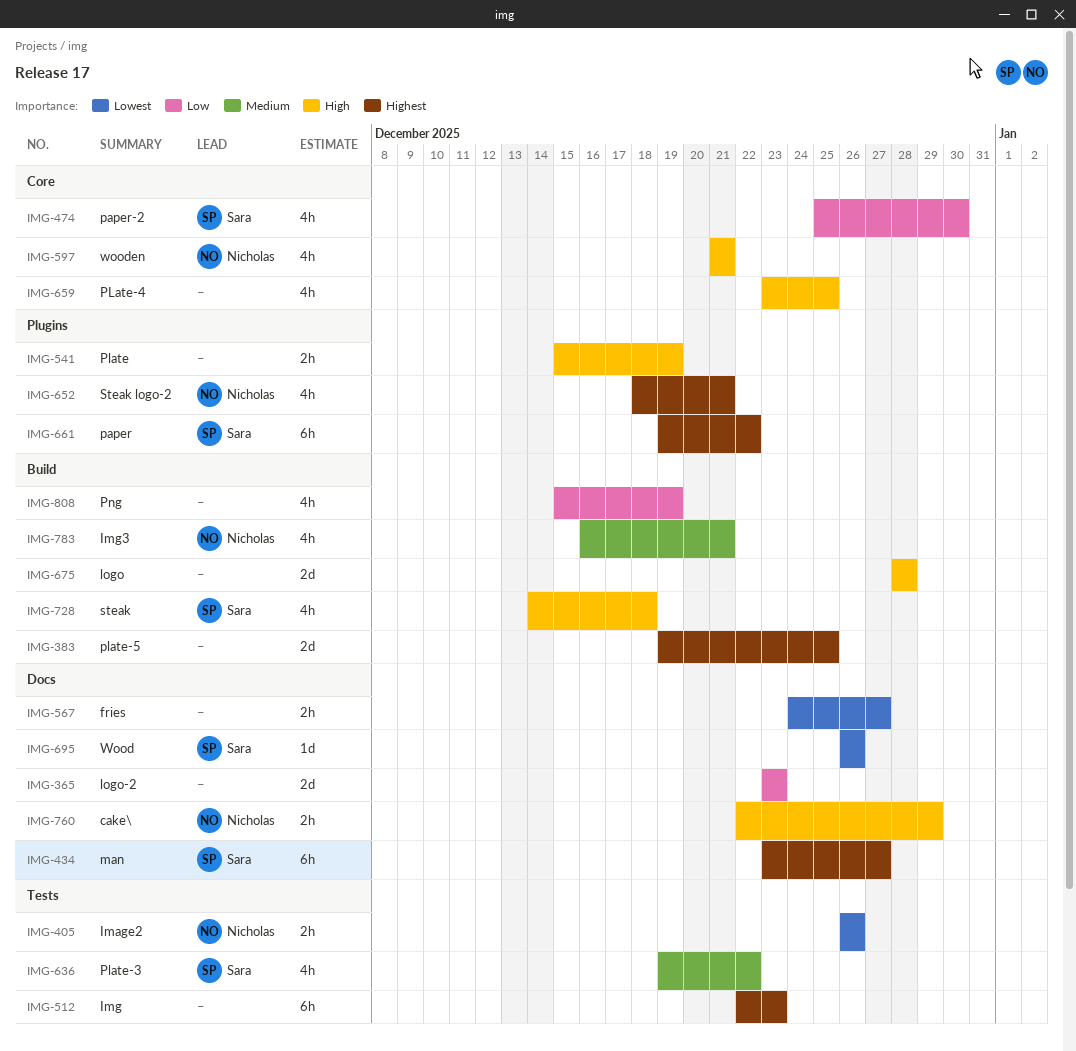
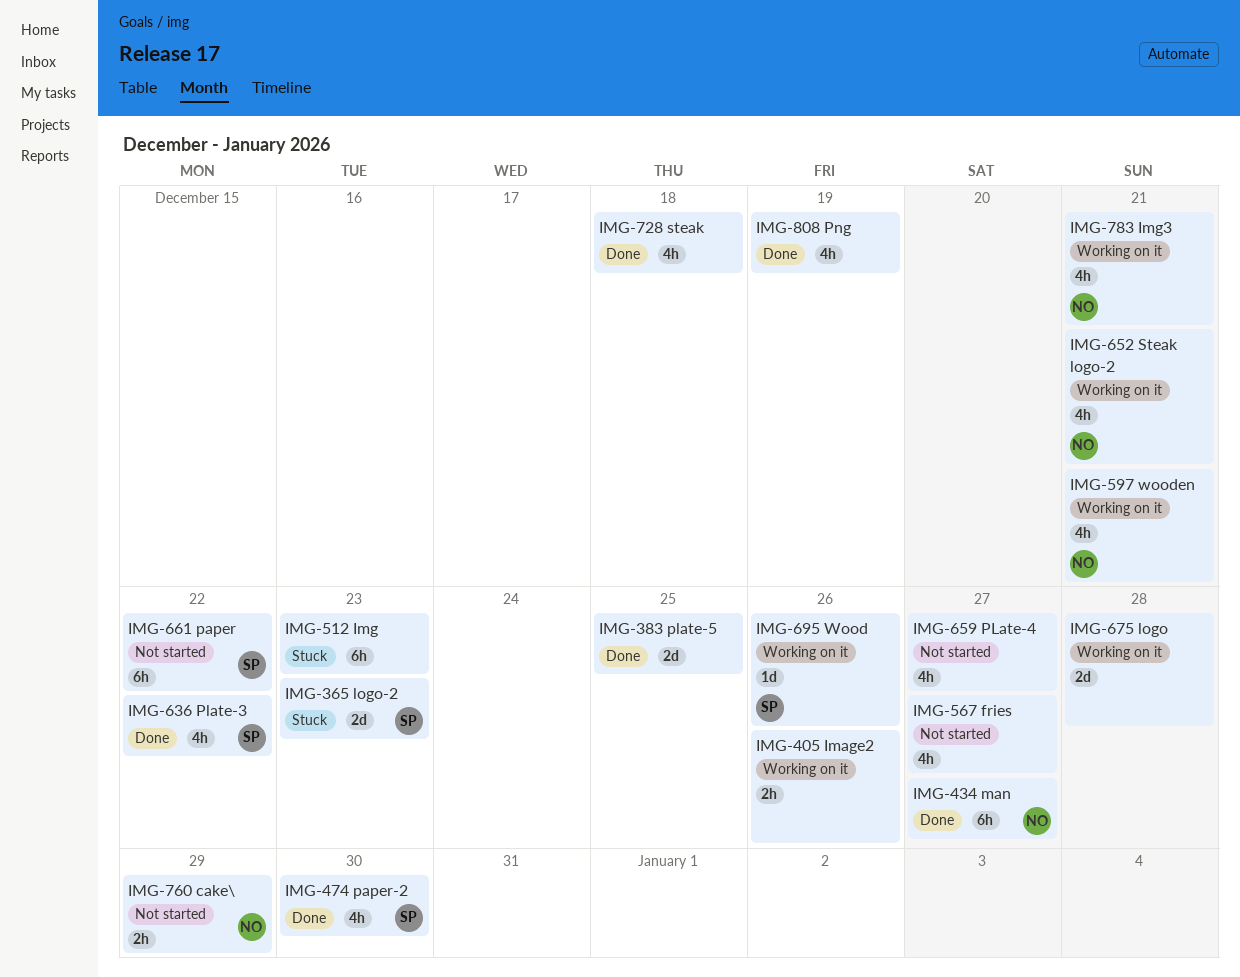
IMG-365, owner: none -> Sara
IMG-405, owner: Nicholas -> none
IMG-434, owner: Sara -> Nicholas
IMG-541: present -> none
IMG-567, estimate: 2h -> 4h
IMG-659, due: Dec 25 -> Dec 27
IMG-728, owner: Sara -> none

